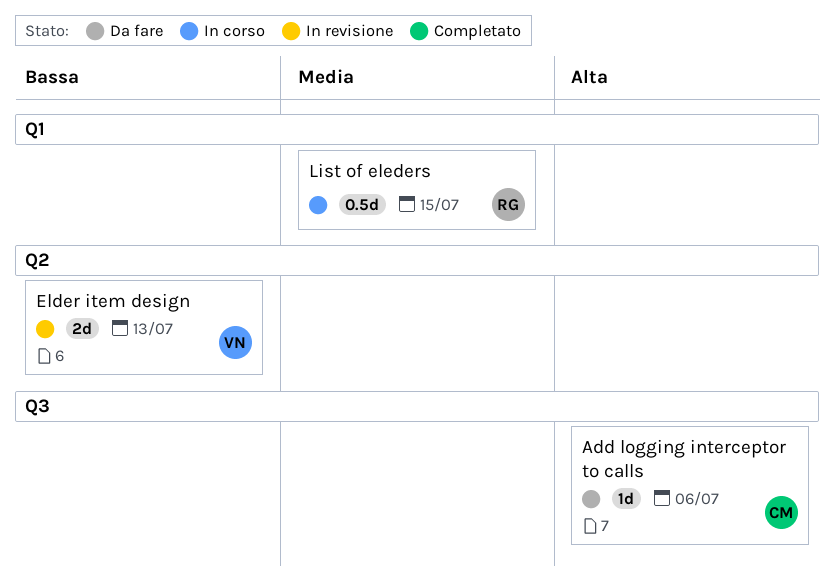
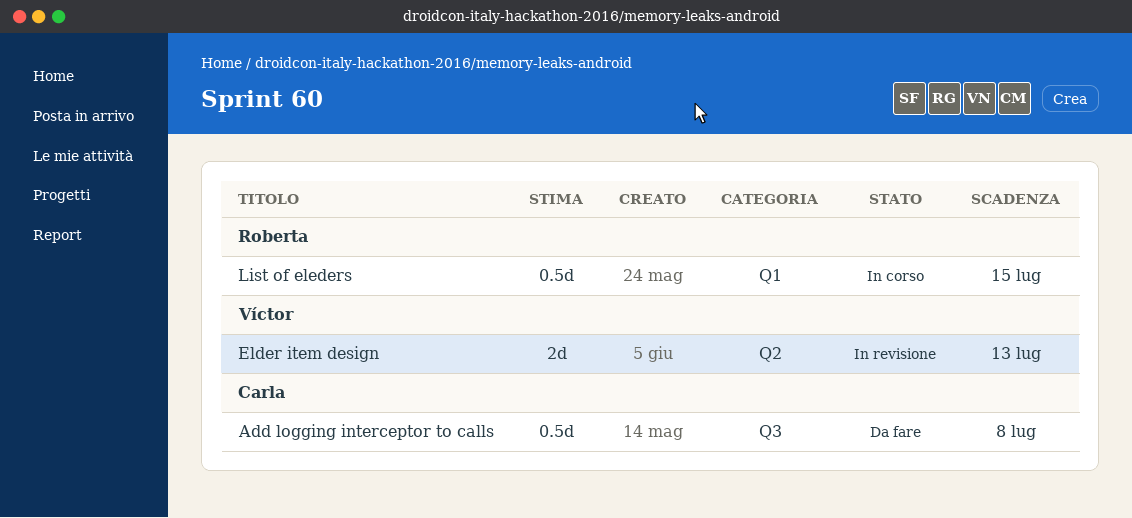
Add logging interceptor to calls, estimate: 1d -> 0.5d
Add logging interceptor to calls, due: Jul 6 -> Jul 8

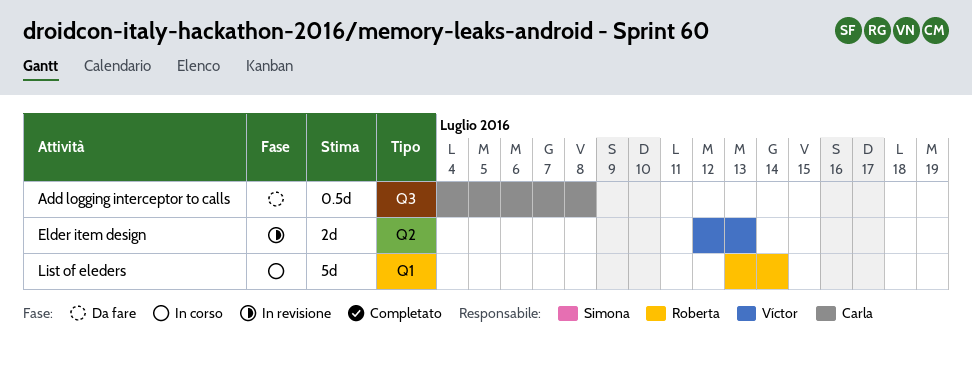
List of eleders, estimate: 0.5d -> 5d
List of eleders, due: Jul 15 -> Jul 14

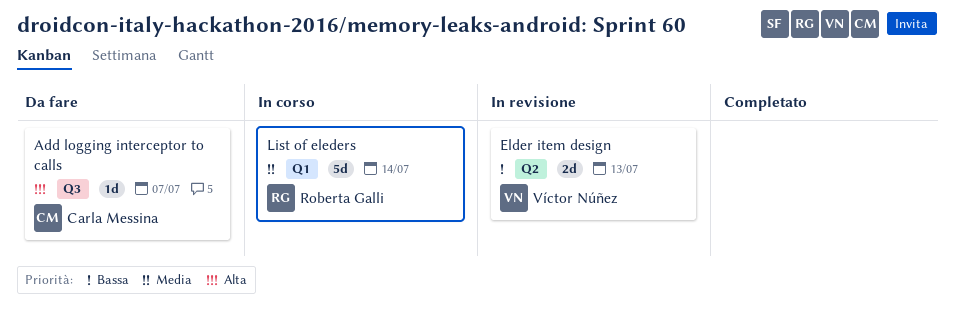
Add logging interceptor to calls, estimate: 0.5d -> 1d
Add logging interceptor to calls, due: Jul 8 -> Jul 7

